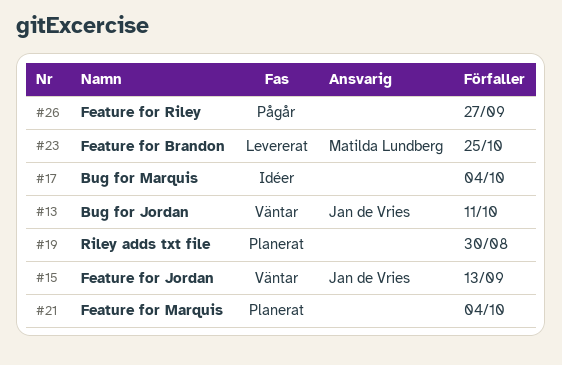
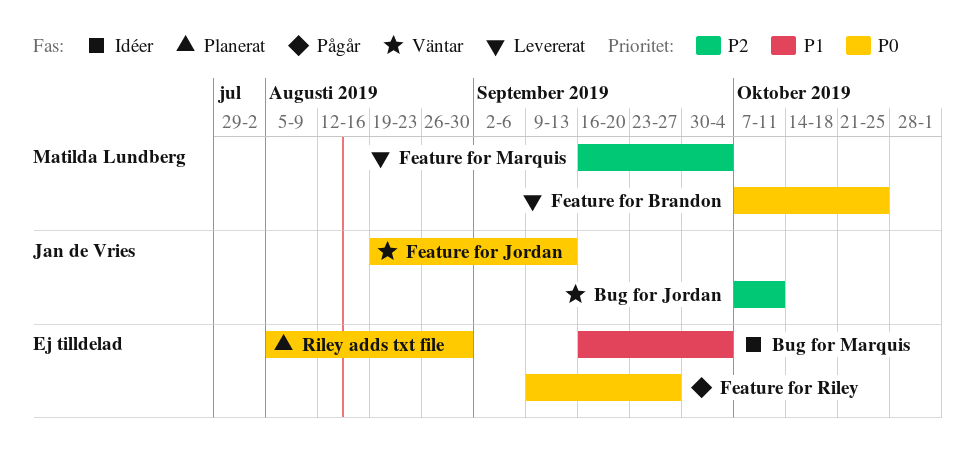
Feature for Marquis, status: Planerat -> Levererat
Feature for Marquis, owner: none -> Matilda Lundberg

